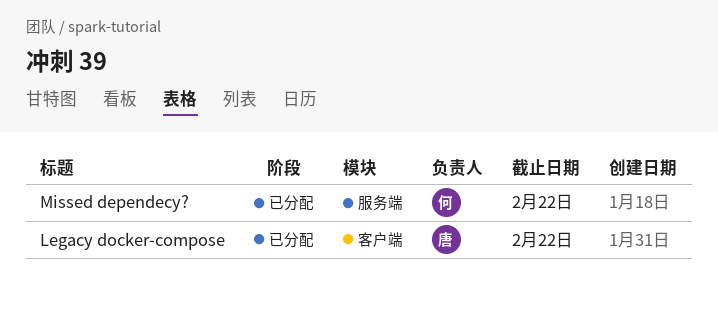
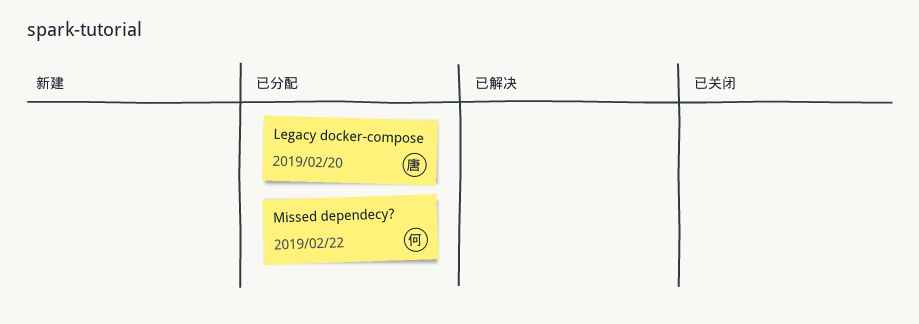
Legacy docker-compose, due: Feb 22 -> Feb 20

